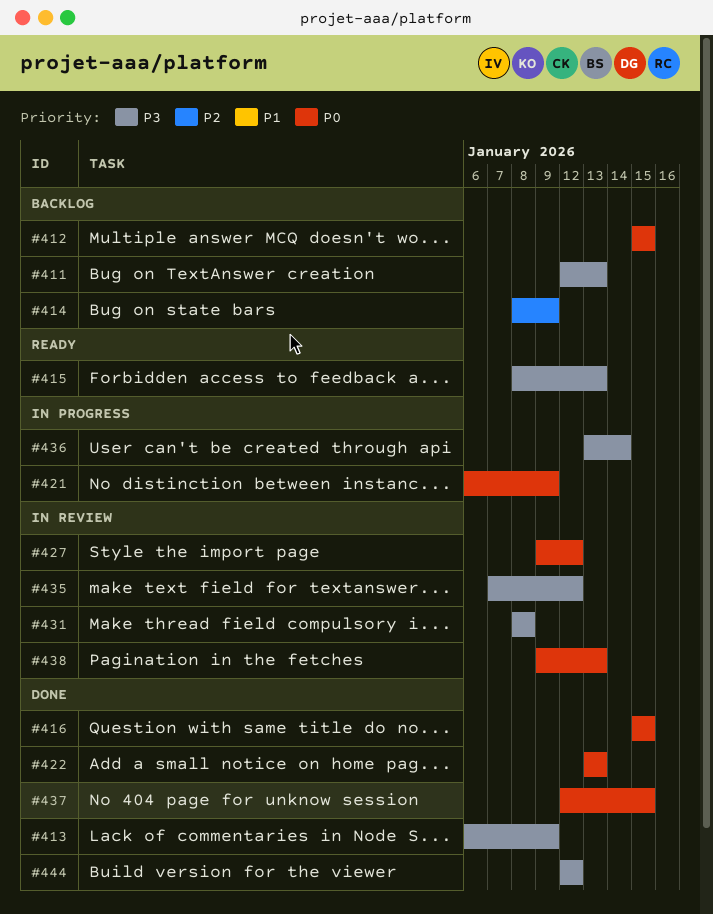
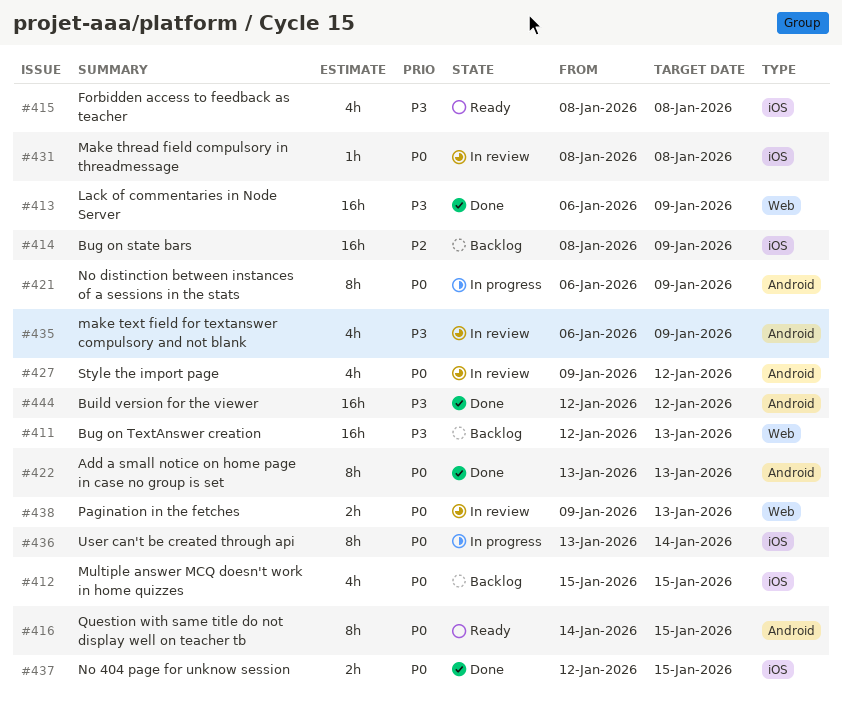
#415, due: Jan 13 -> Jan 8
#416, status: Done -> Ready
#416, start: Jan 15 -> Jan 14
#431, priority: P3 -> P0
#435, start: Jan 7 -> Jan 6
#435, due: Jan 12 -> Jan 9
#436, priority: P3 -> P0

